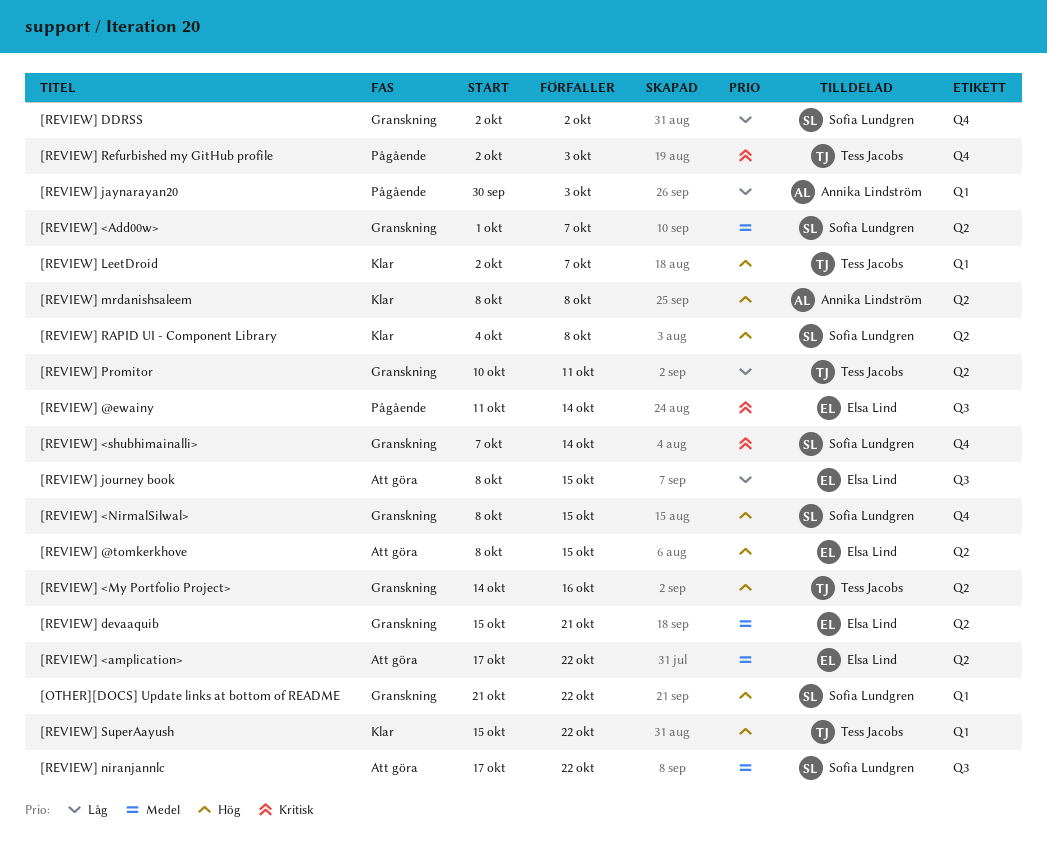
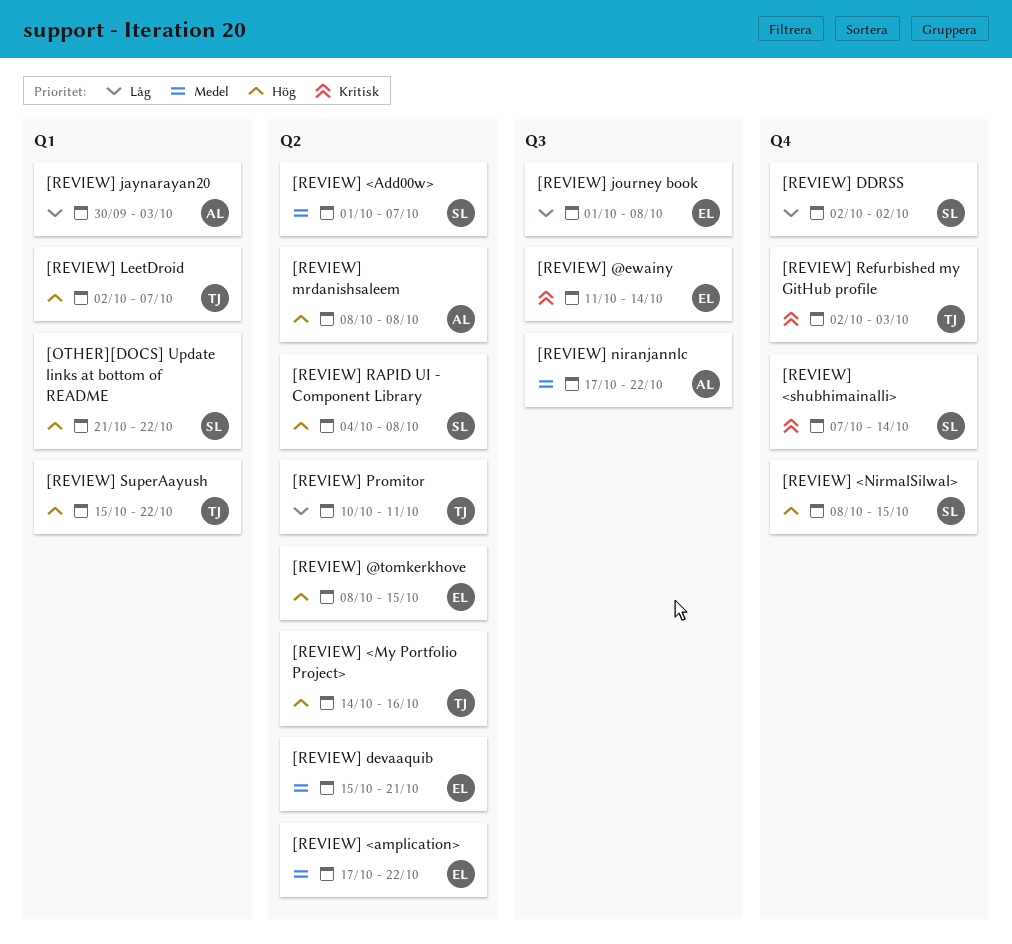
[REVIEW] journey book, start: Oct 8 -> Oct 1
[REVIEW] journey book, due: Oct 15 -> Oct 8
[REVIEW] niranjannlc, owner: Sofia Lundgren -> Annika Lindström

